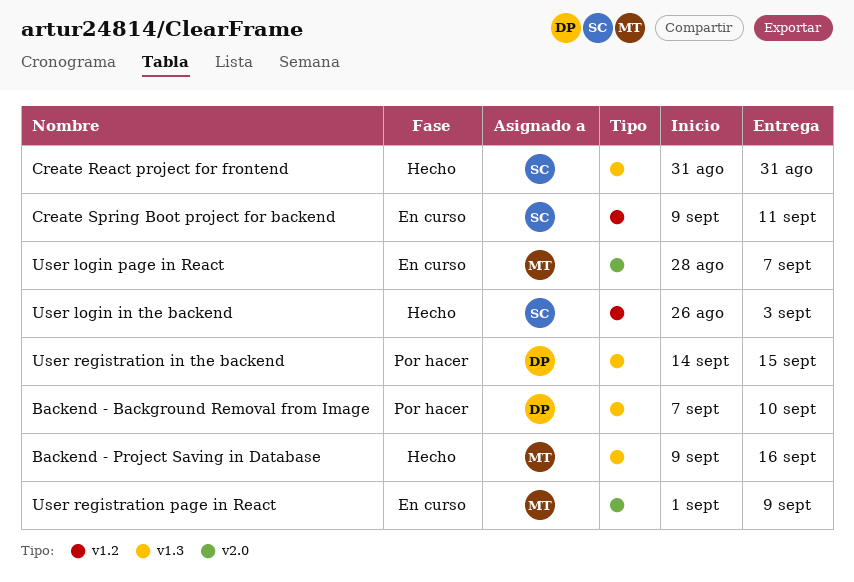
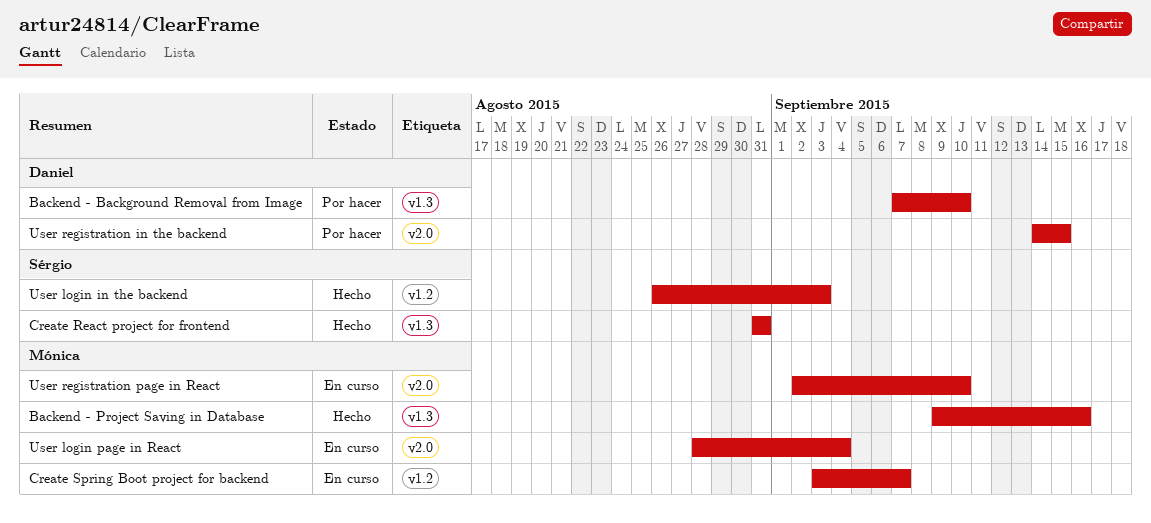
Create Spring Boot project for backend, owner: Sérgio -> Mónica
Create Spring Boot project for backend, start: Sep 9 -> Sep 3
Create Spring Boot project for backend, due: Sep 11 -> Sep 7
User login page in React, due: Sep 7 -> Sep 4
User registration in the backend, label: v1.3 -> v2.0
User registration page in React, start: Sep 1 -> Sep 2
User registration page in React, due: Sep 9 -> Sep 10

